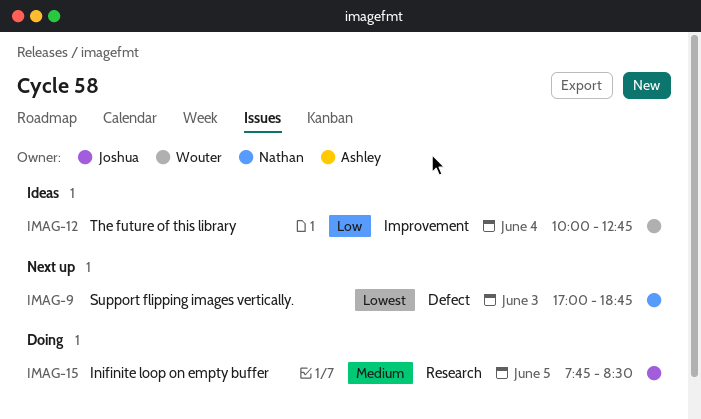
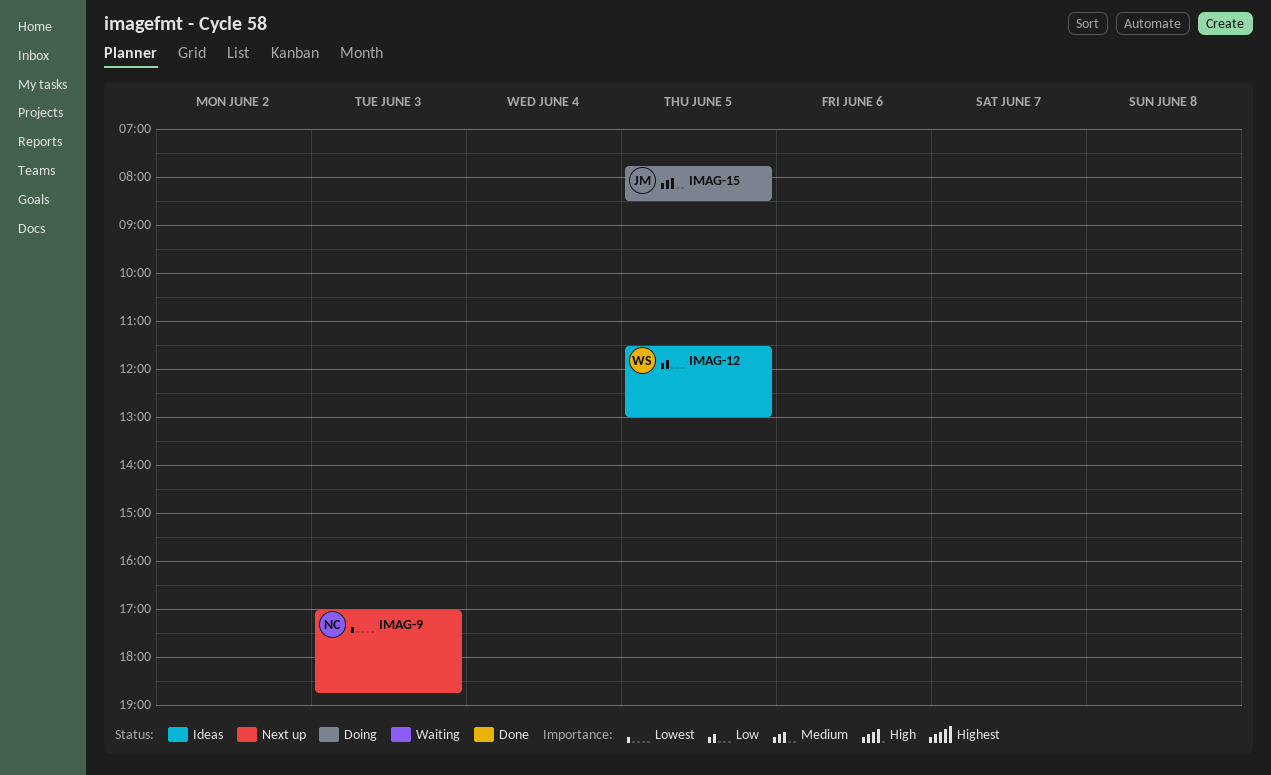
IMAG-12, day: Jun 4 -> Jun 5
IMAG-12, begins: 10:00 -> 11:30
IMAG-12, ends: 12:45 -> 13:00

